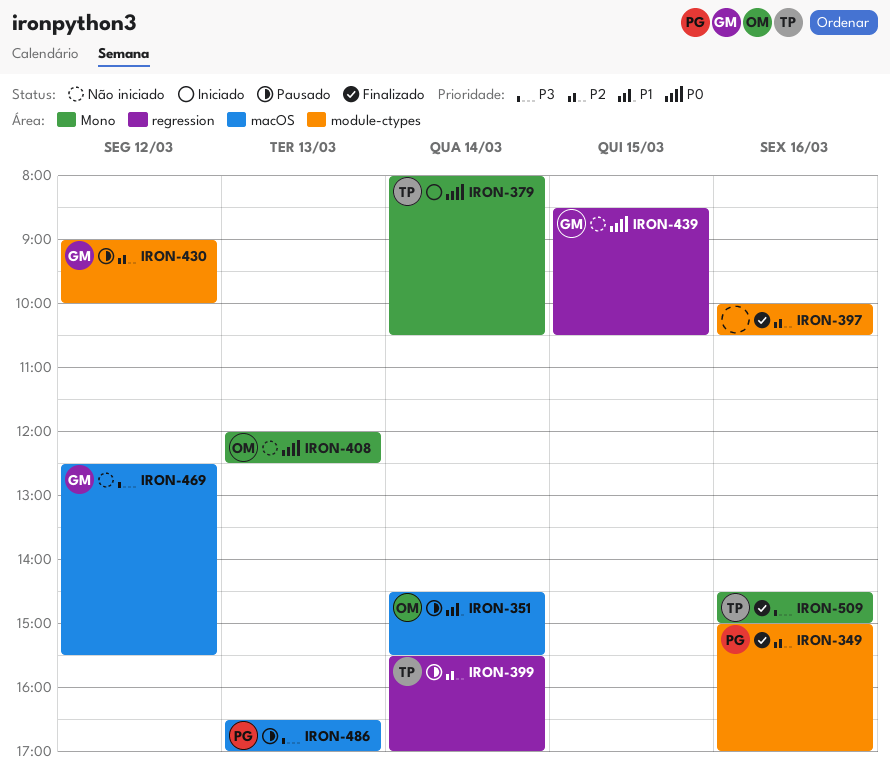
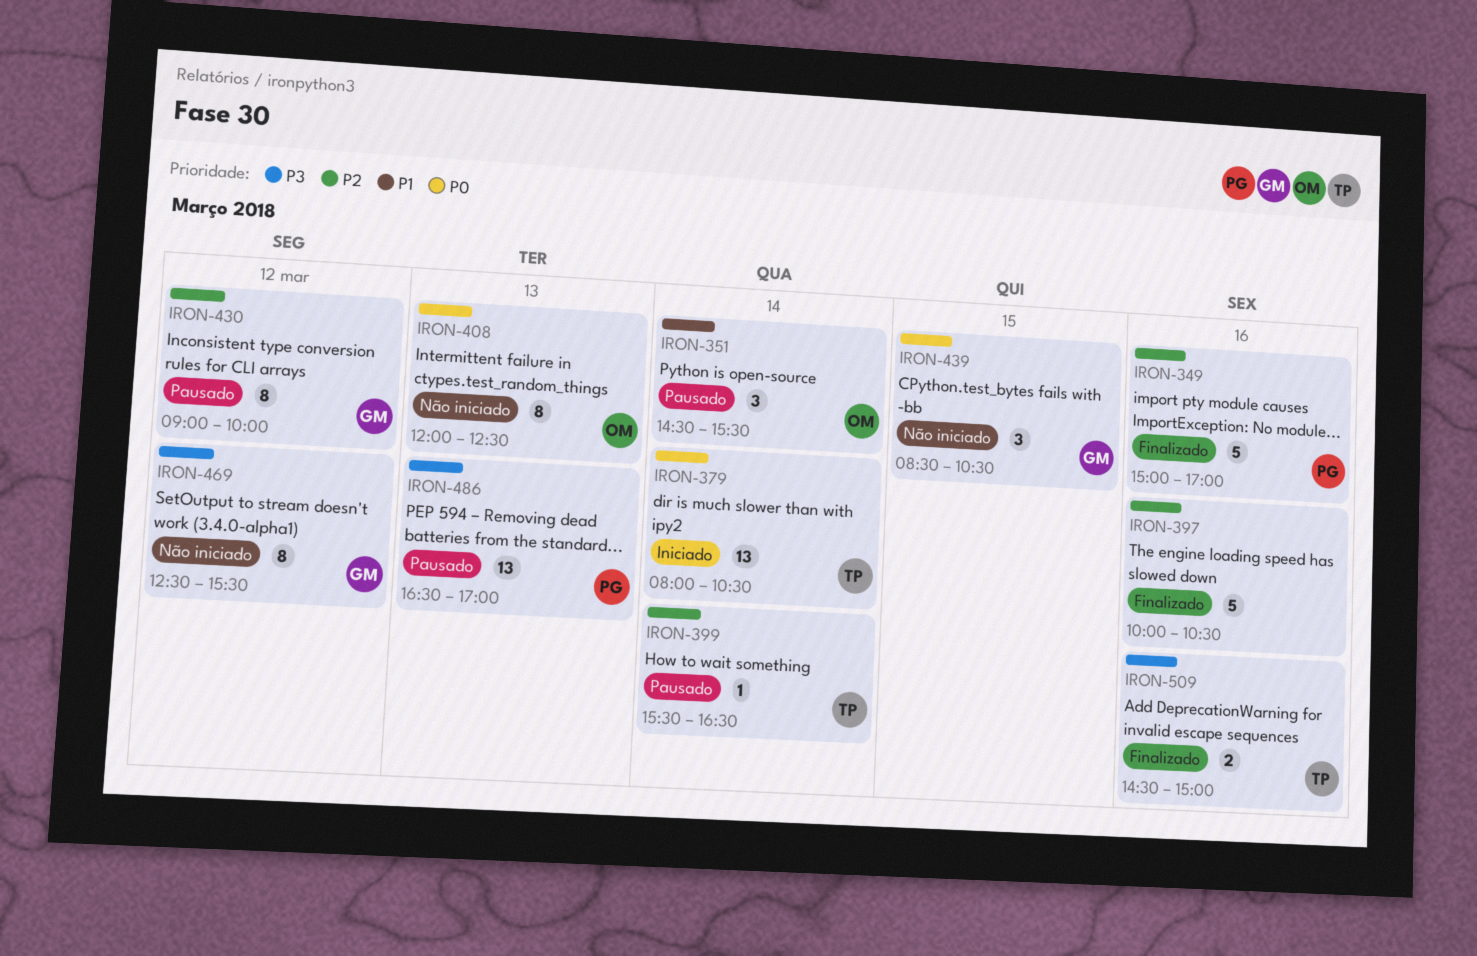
IRON-399, ends: 17:00 -> 16:30

